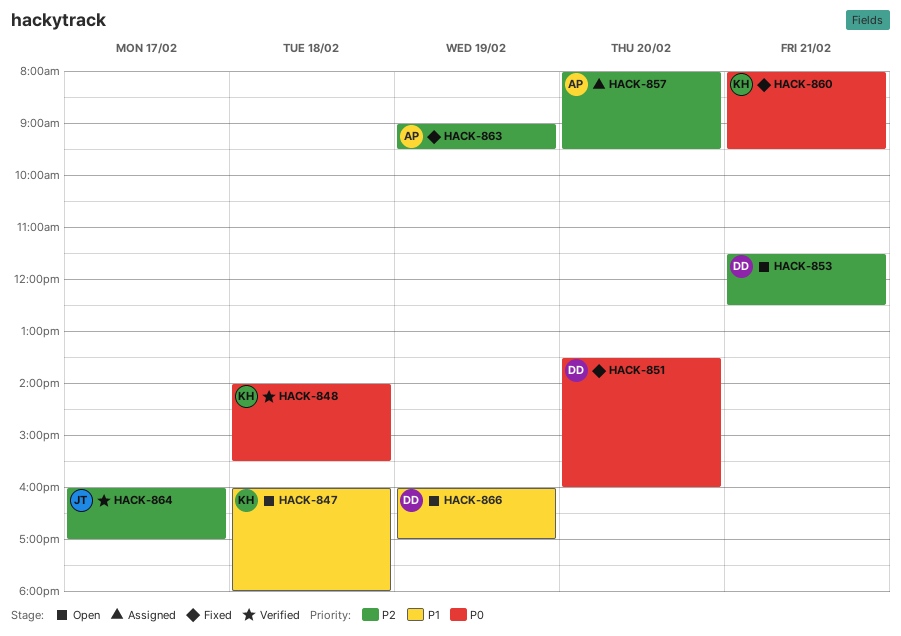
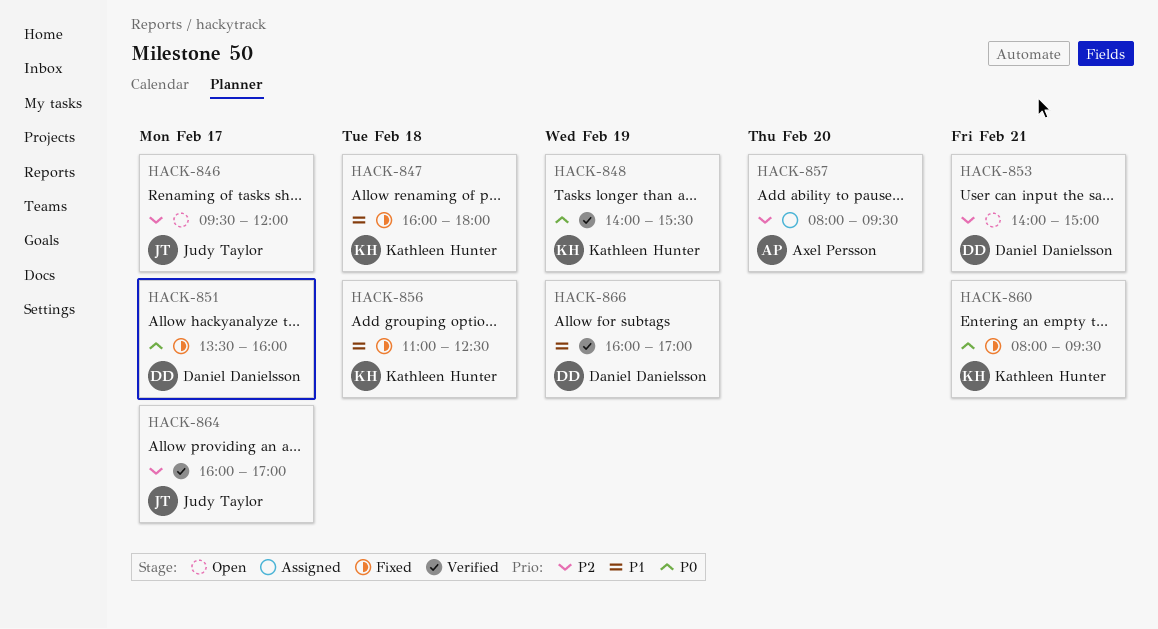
HACK-846: none -> present
HACK-847, status: Open -> Fixed
HACK-848, day: Feb 18 -> Feb 19
HACK-851, day: Feb 20 -> Feb 17
HACK-853, begins: 11:30 -> 14:00
HACK-853, ends: 12:30 -> 15:00
HACK-856: none -> present
HACK-863: present -> none
HACK-866, status: Open -> Verified

